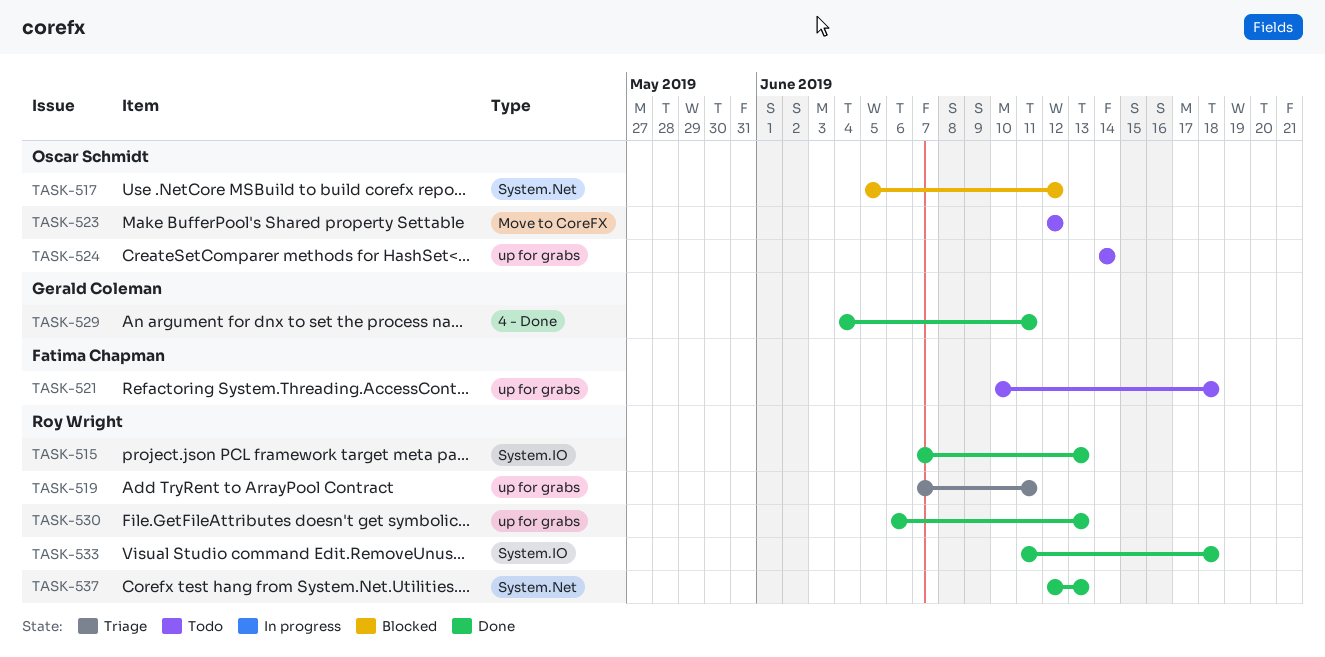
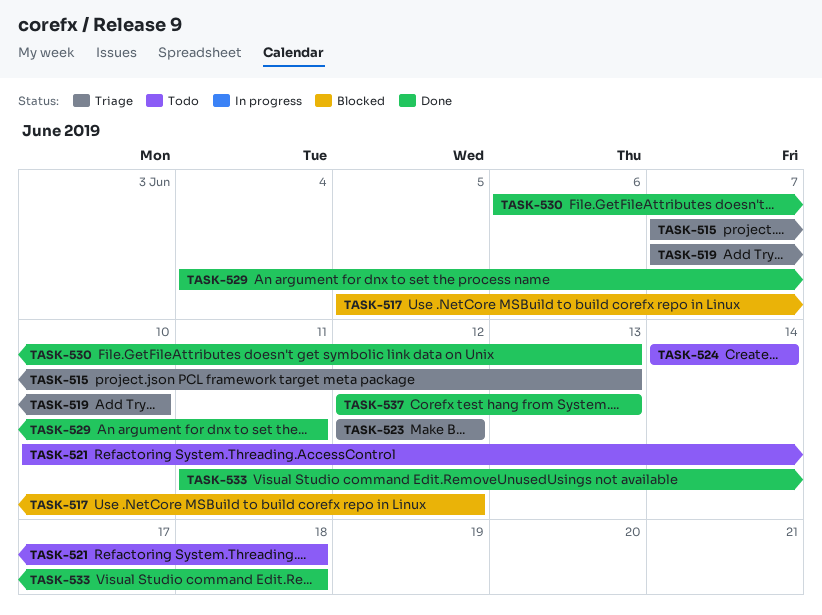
TASK-515, status: Done -> Triage
TASK-519, due: Jun 11 -> Jun 10
TASK-523, status: Todo -> Triage

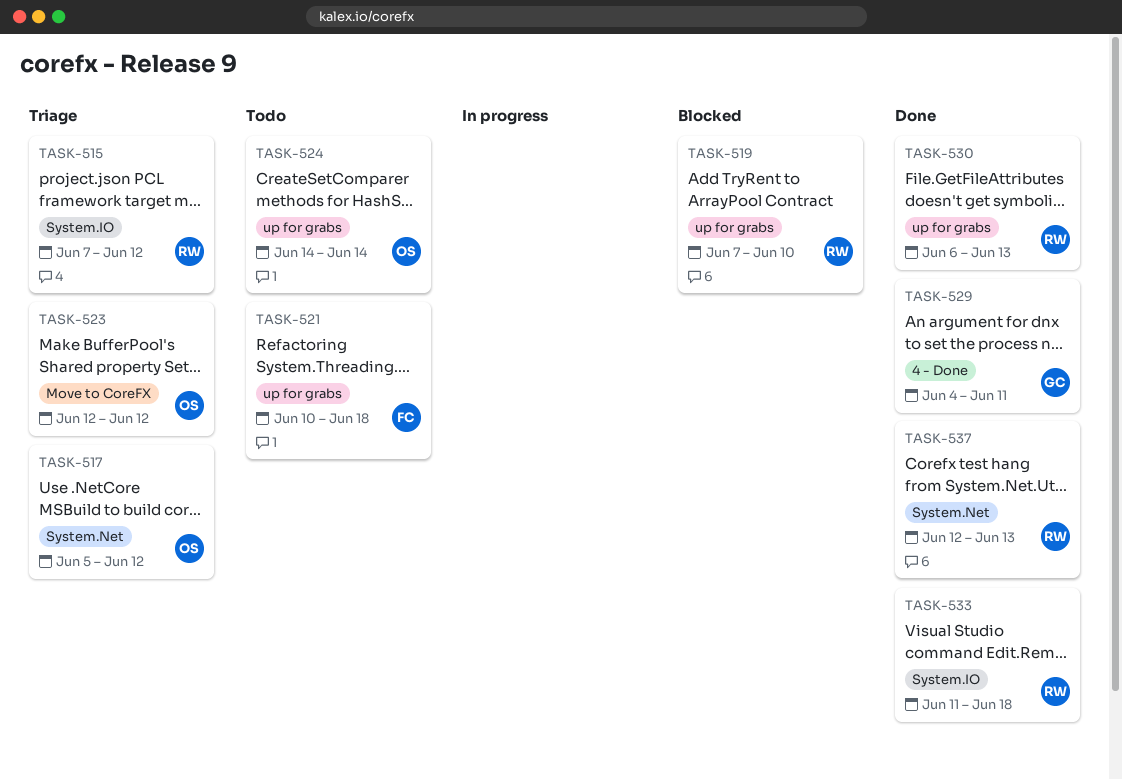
TASK-515, due: Jun 13 -> Jun 12
TASK-517, status: Blocked -> Triage
TASK-519, status: Triage -> Blocked

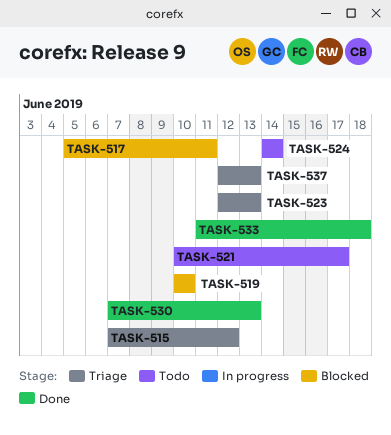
TASK-517, status: Triage -> Blocked
TASK-517, due: Jun 12 -> Jun 11
TASK-519, start: Jun 7 -> Jun 10
TASK-521, due: Jun 18 -> Jun 17
TASK-523, due: Jun 12 -> Jun 13
TASK-529: present -> none
TASK-530, start: Jun 6 -> Jun 7
TASK-537, status: Done -> Triage

